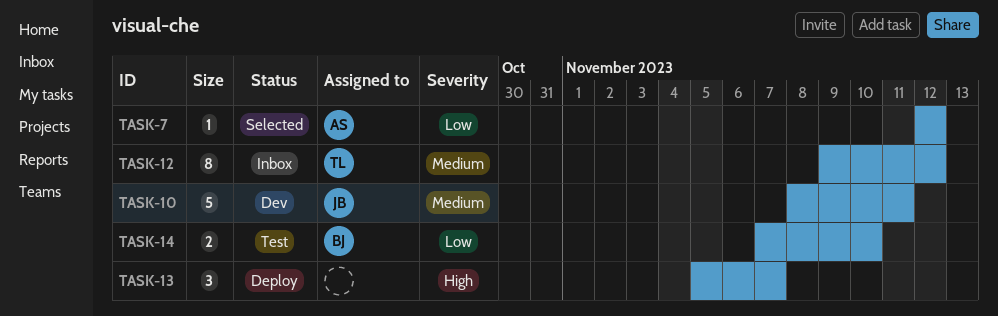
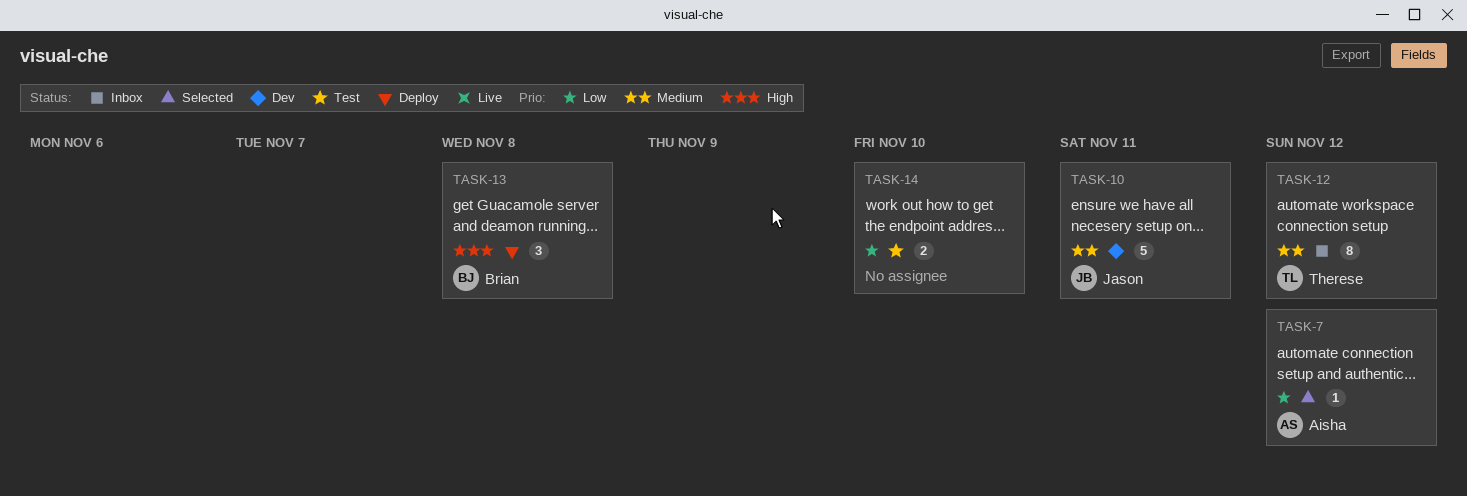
TASK-13, owner: none -> Brian
TASK-13, due: Nov 7 -> Nov 8
TASK-14, owner: Brian -> none

